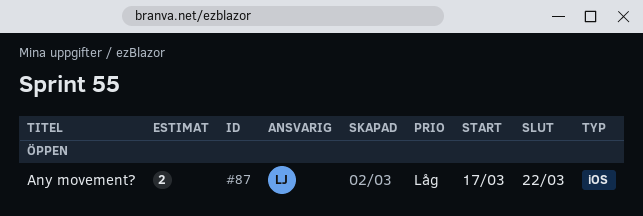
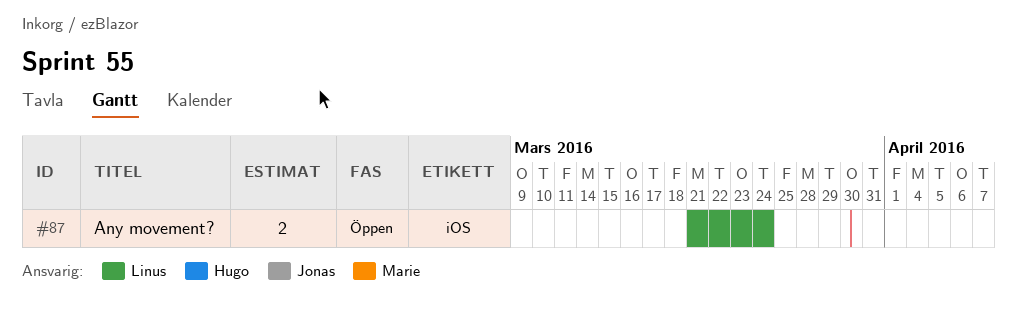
#87, start: Mar 17 -> Mar 21
#87, due: Mar 22 -> Mar 24

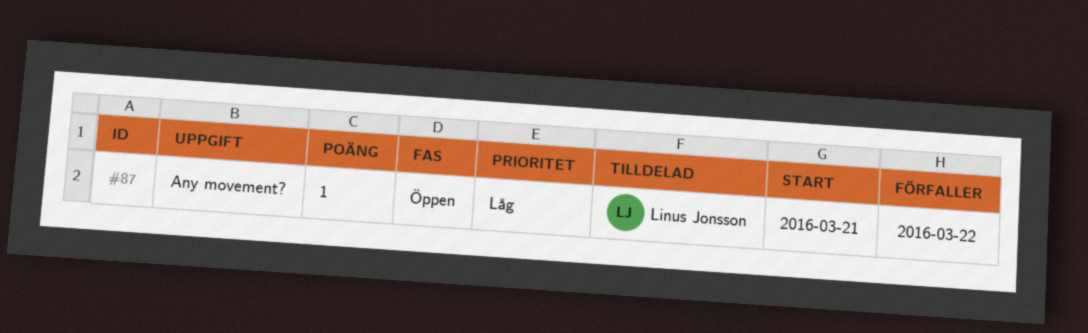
#87, estimate: 2 -> 1
#87, due: Mar 24 -> Mar 22

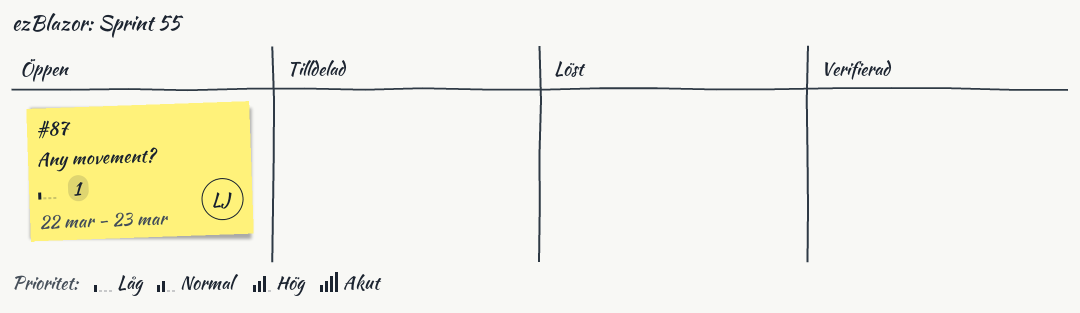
#87, start: Mar 21 -> Mar 22
#87, due: Mar 22 -> Mar 23

